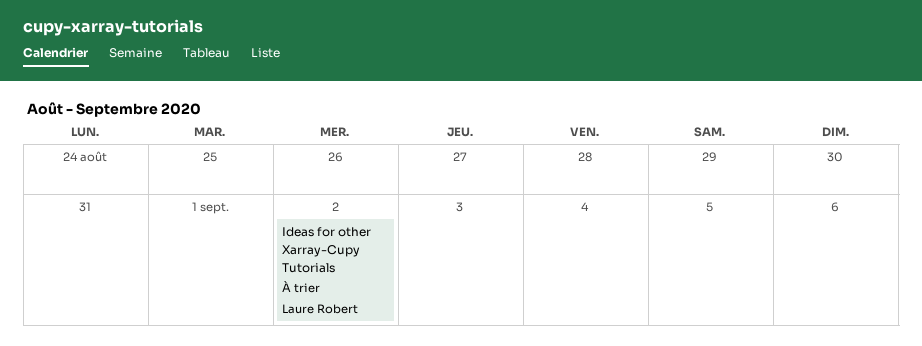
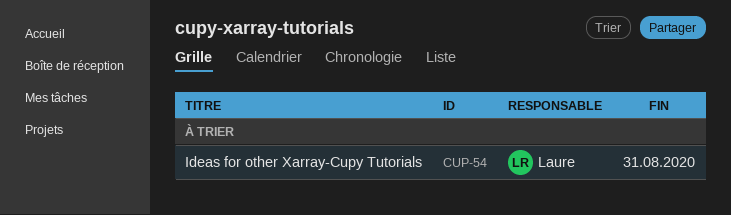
Ideas for other Xarray-Cupy Tutorials, due: Sep 2 -> Aug 31

